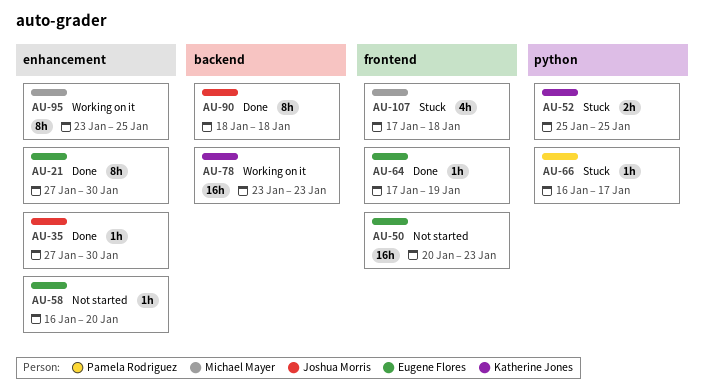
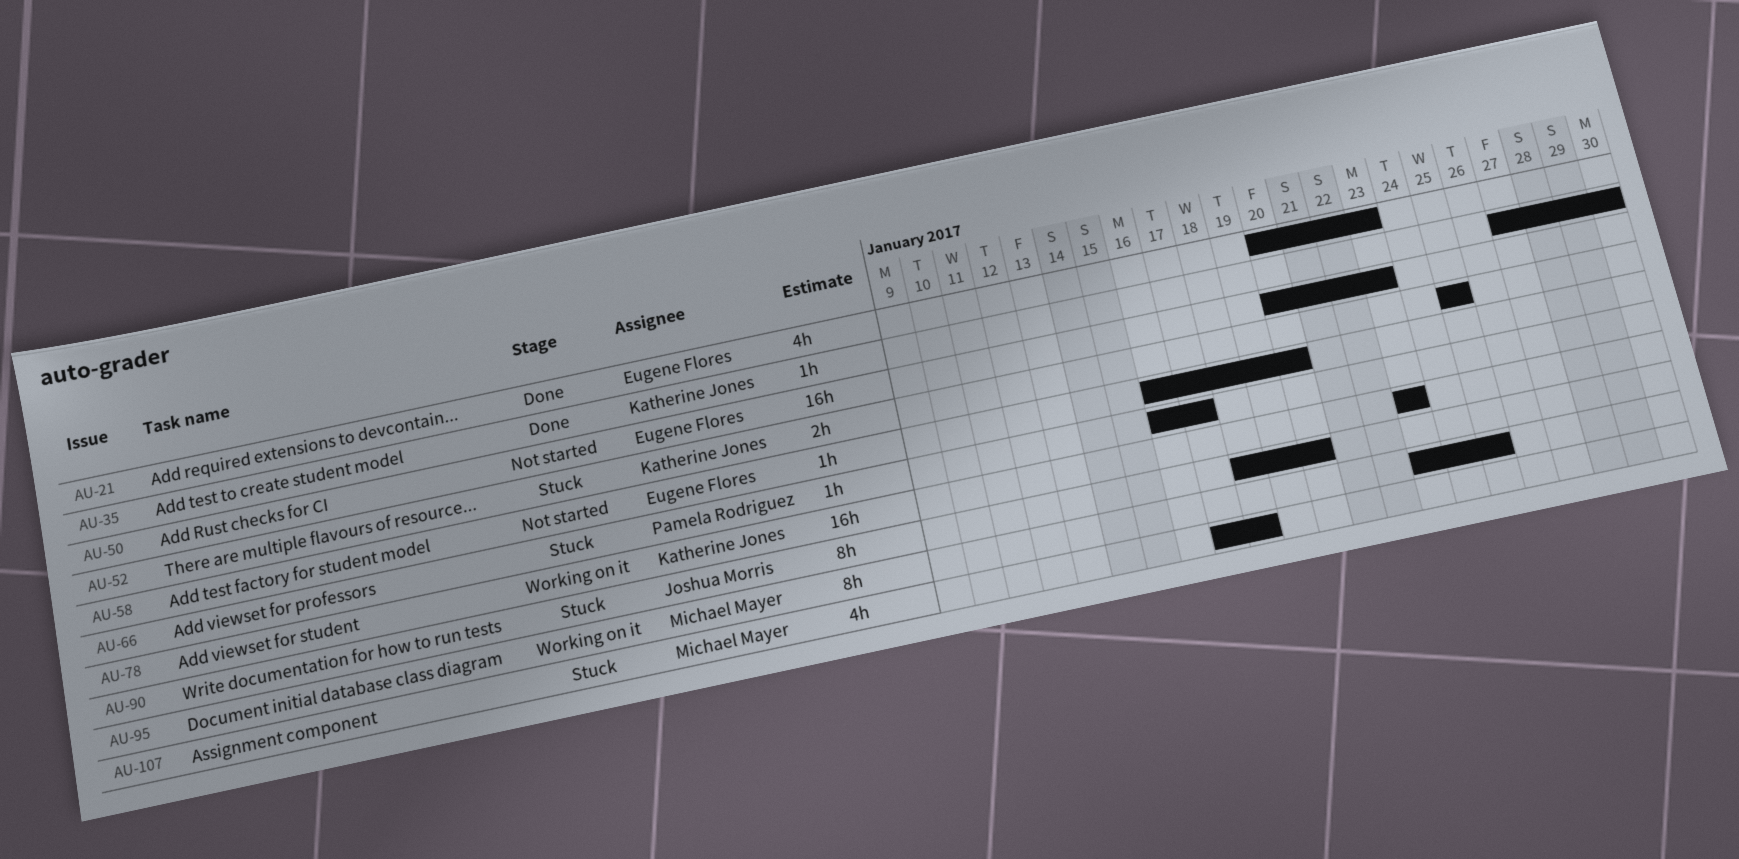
AU-21, estimate: 8h -> 4h
AU-21, start: Jan 27 -> Jan 20
AU-21, due: Jan 30 -> Jan 23
AU-35, owner: Joshua Morris -> Katherine Jones
AU-64: present -> none
AU-90, status: Done -> Stuck
AU-90, due: Jan 18 -> Jan 20

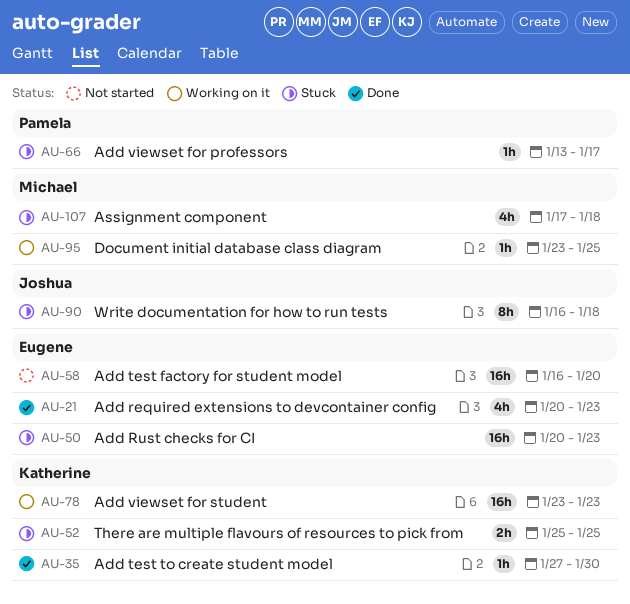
AU-50, status: Not started -> Stuck
AU-58, estimate: 1h -> 16h
AU-66, start: Jan 16 -> Jan 13
AU-90, start: Jan 18 -> Jan 16
AU-90, due: Jan 20 -> Jan 18
AU-95, estimate: 8h -> 1h

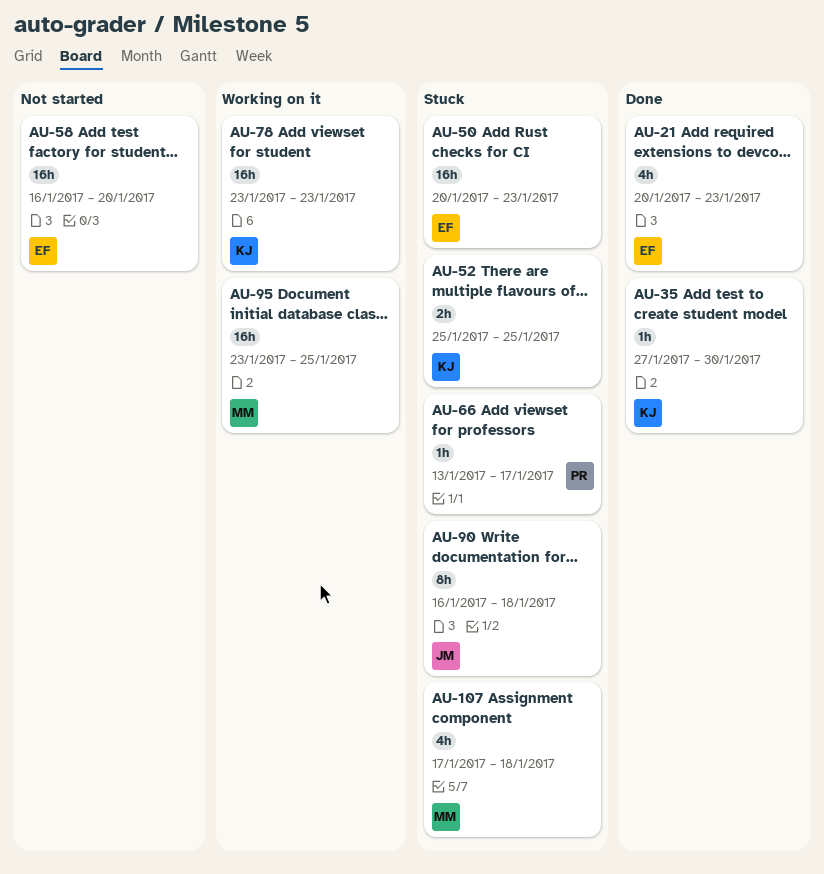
AU-95, estimate: 1h -> 16h

